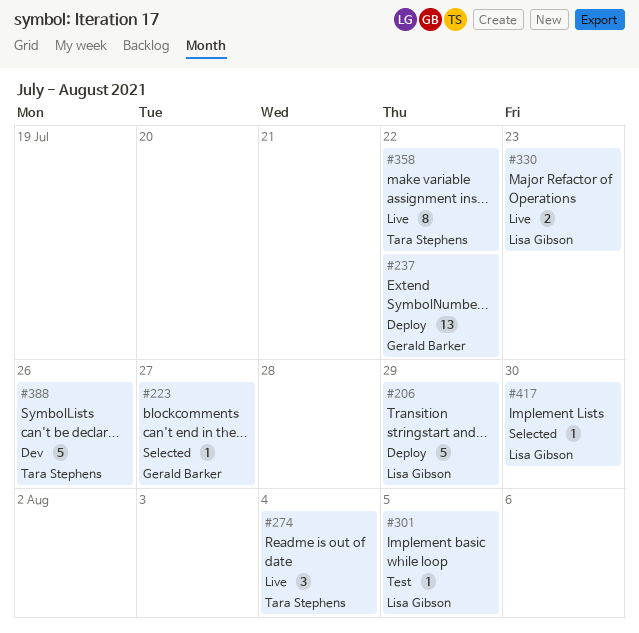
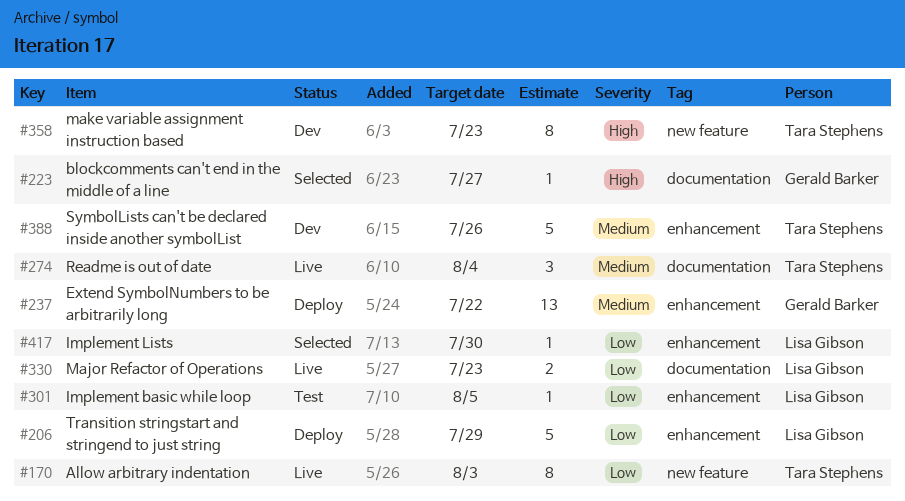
#170: none -> present
#358, status: Live -> Dev
#358, due: Jul 22 -> Jul 23

